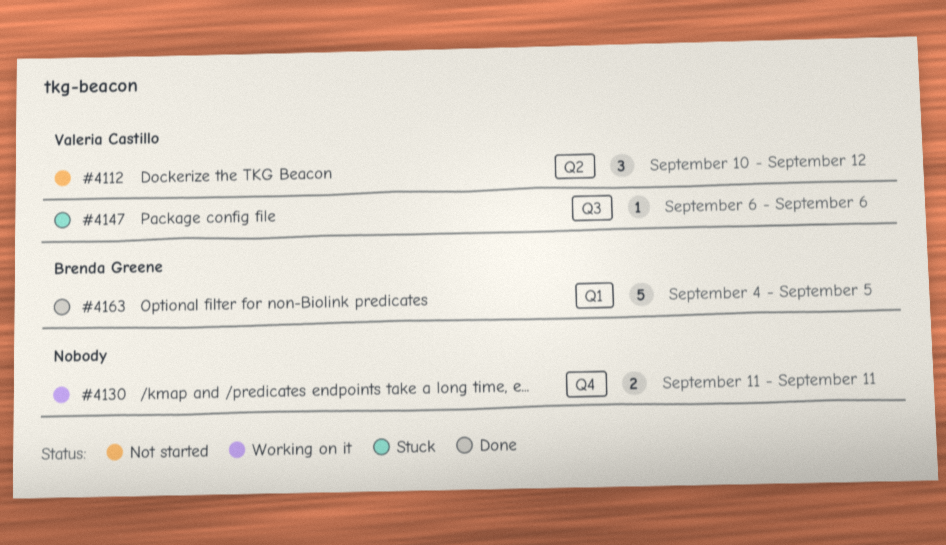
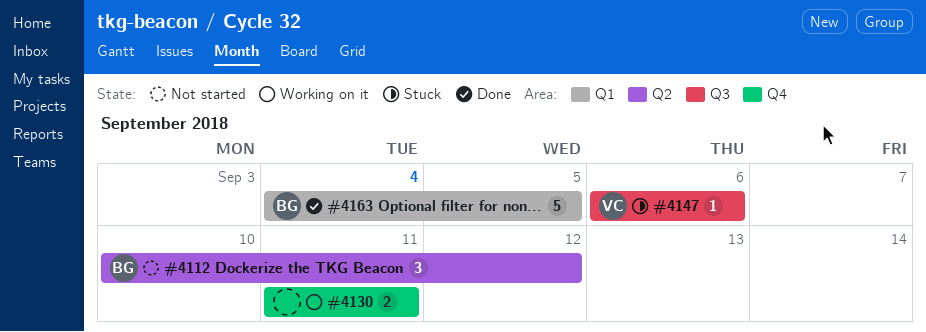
#4112, owner: Valeria Castillo -> Brenda Greene

